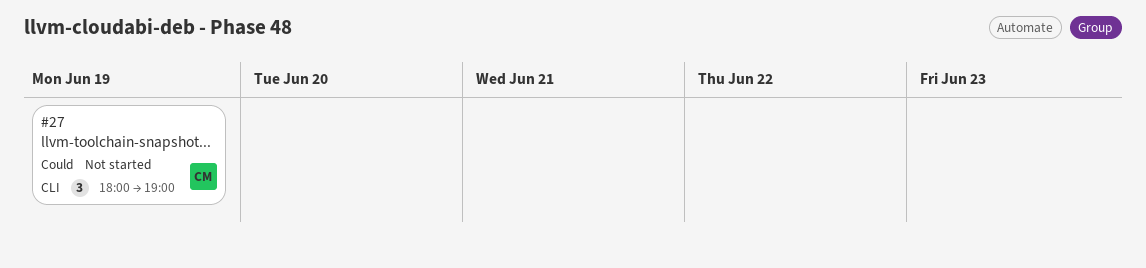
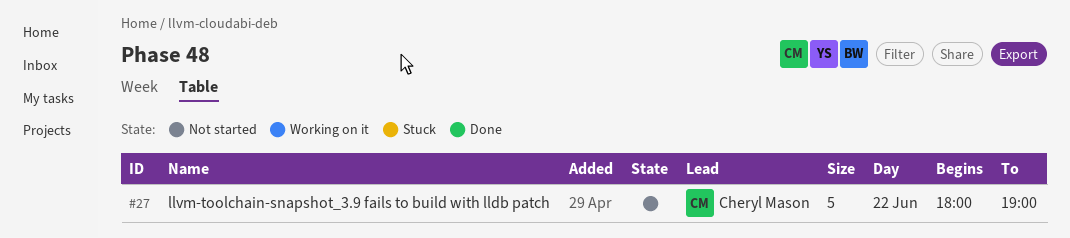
#27, estimate: 3 -> 5
#27, day: Jun 19 -> Jun 22

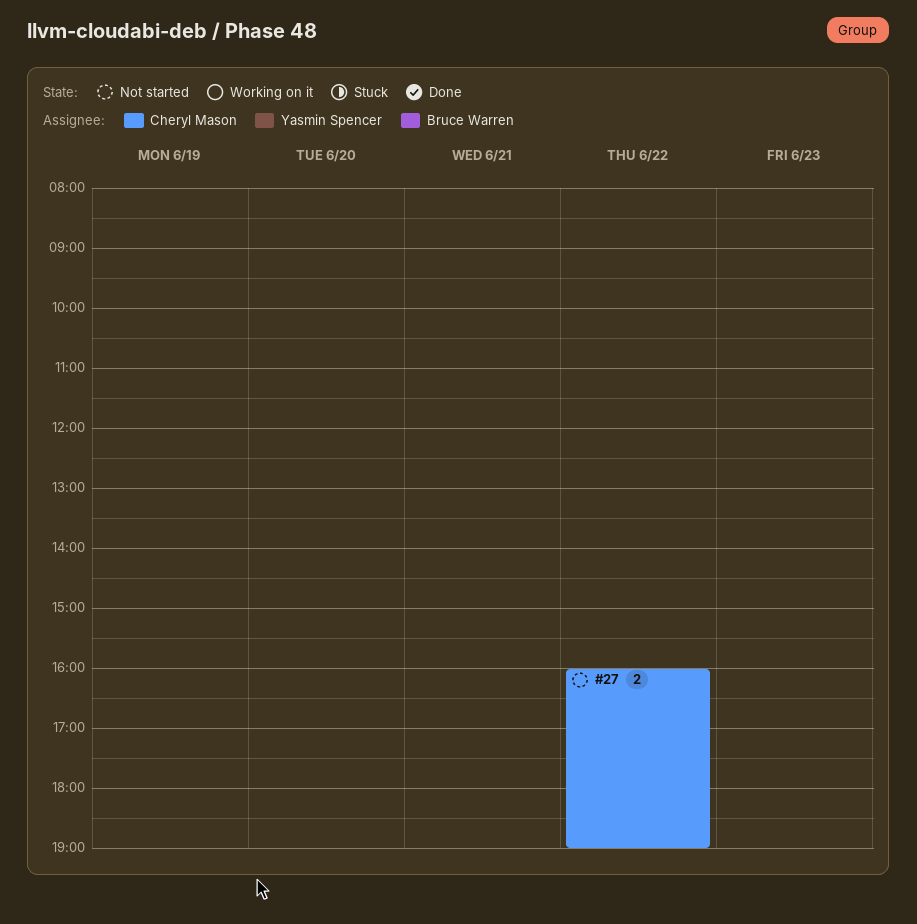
#27, estimate: 5 -> 2
#27, begins: 18:00 -> 16:00

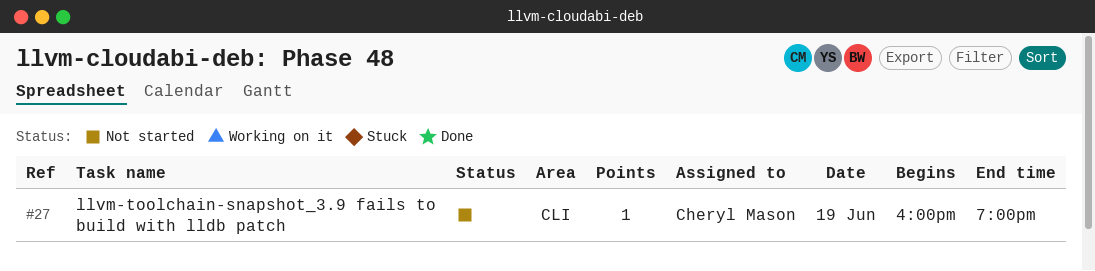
#27, estimate: 2 -> 1
#27, day: Jun 22 -> Jun 19

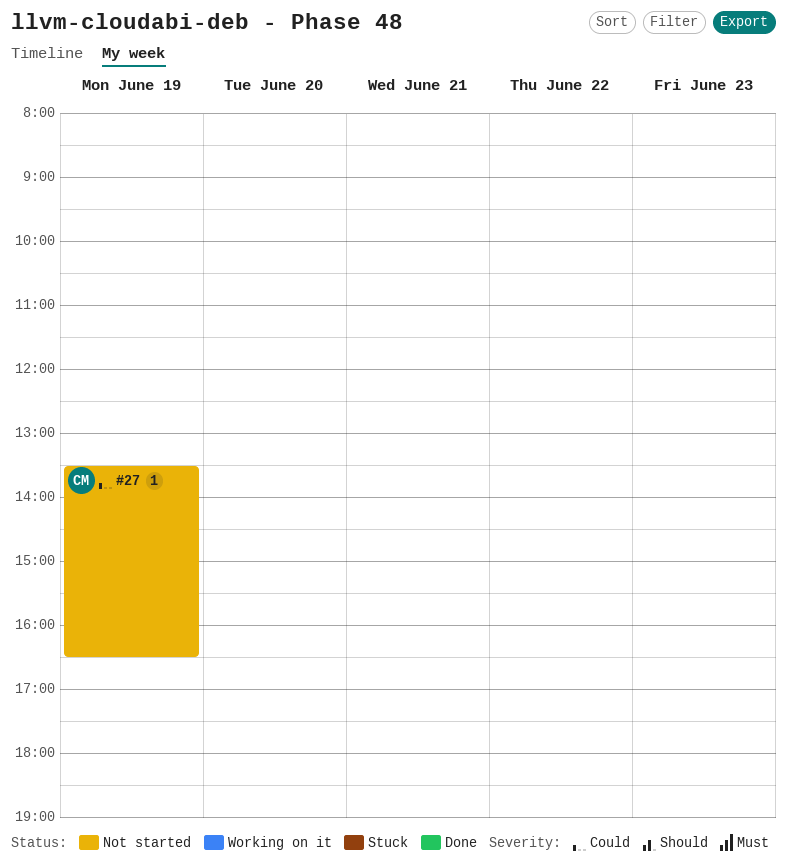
#27, begins: 16:00 -> 13:30
#27, ends: 19:00 -> 16:30

